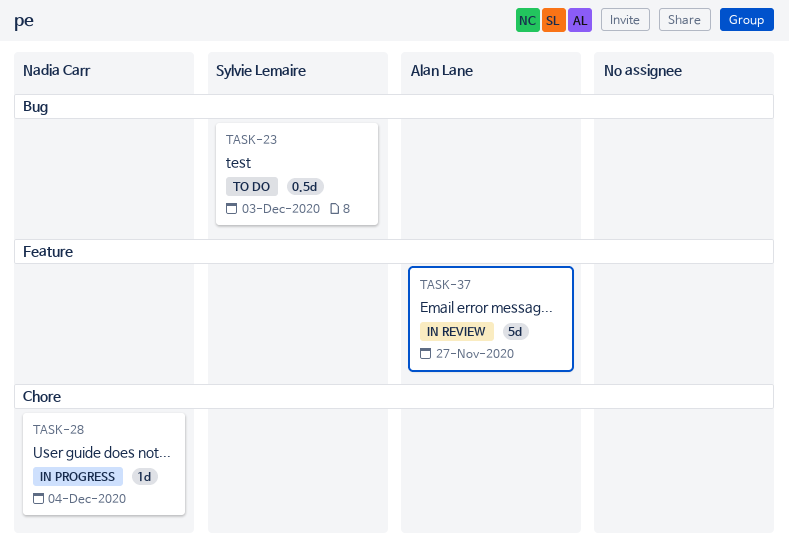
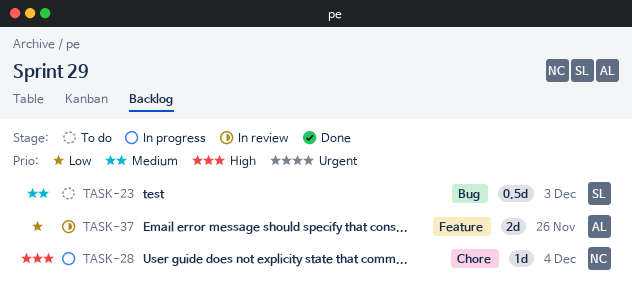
TASK-37, estimate: 5d -> 2d
TASK-37, due: Nov 27 -> Nov 26

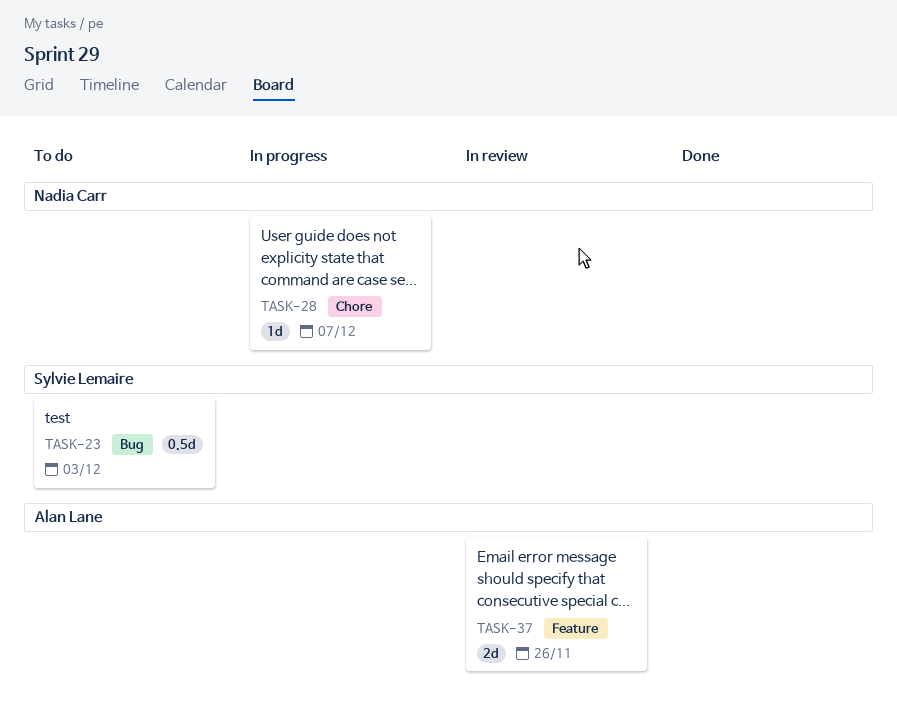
TASK-28, due: Dec 4 -> Dec 7

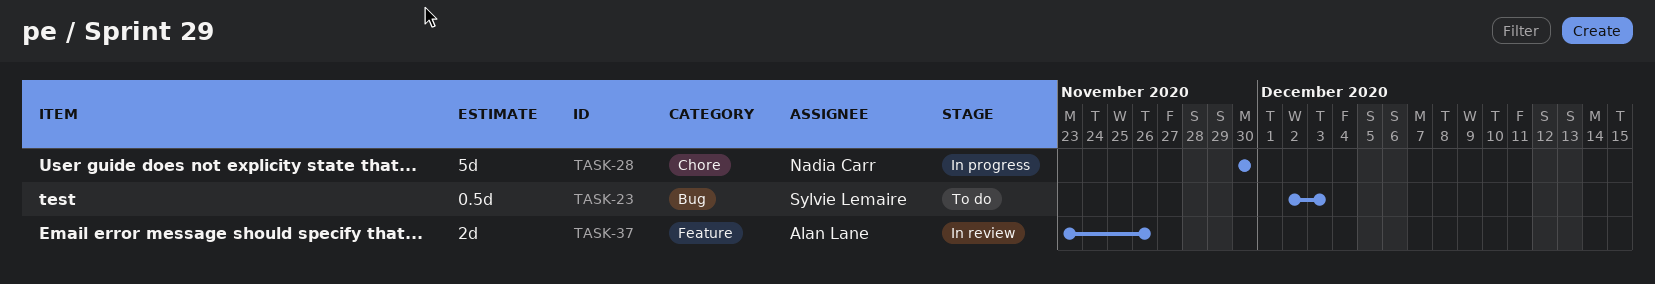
TASK-28, estimate: 1d -> 5d
TASK-28, due: Dec 7 -> Nov 30

